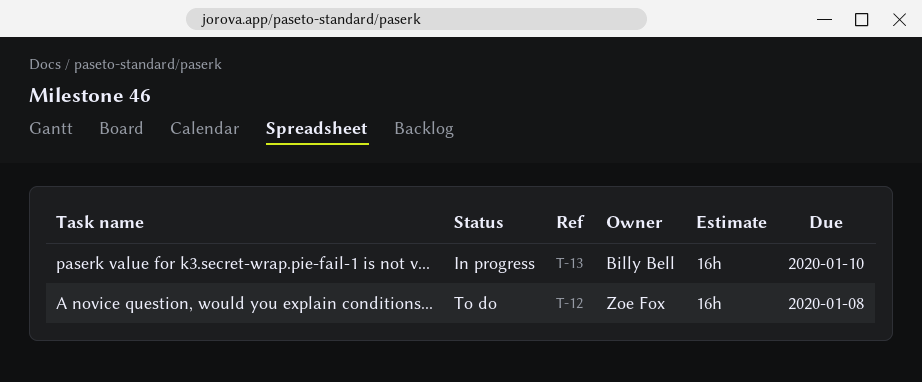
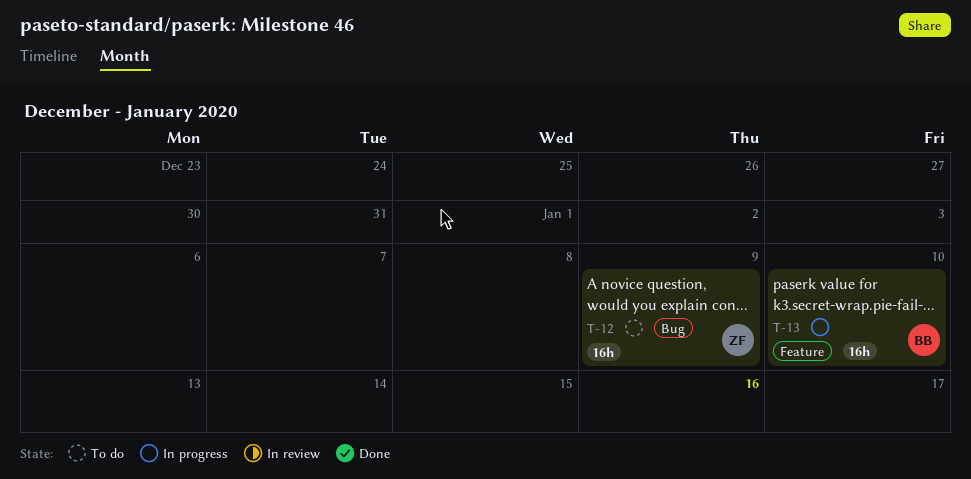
T-12, due: Jan 8 -> Jan 9

